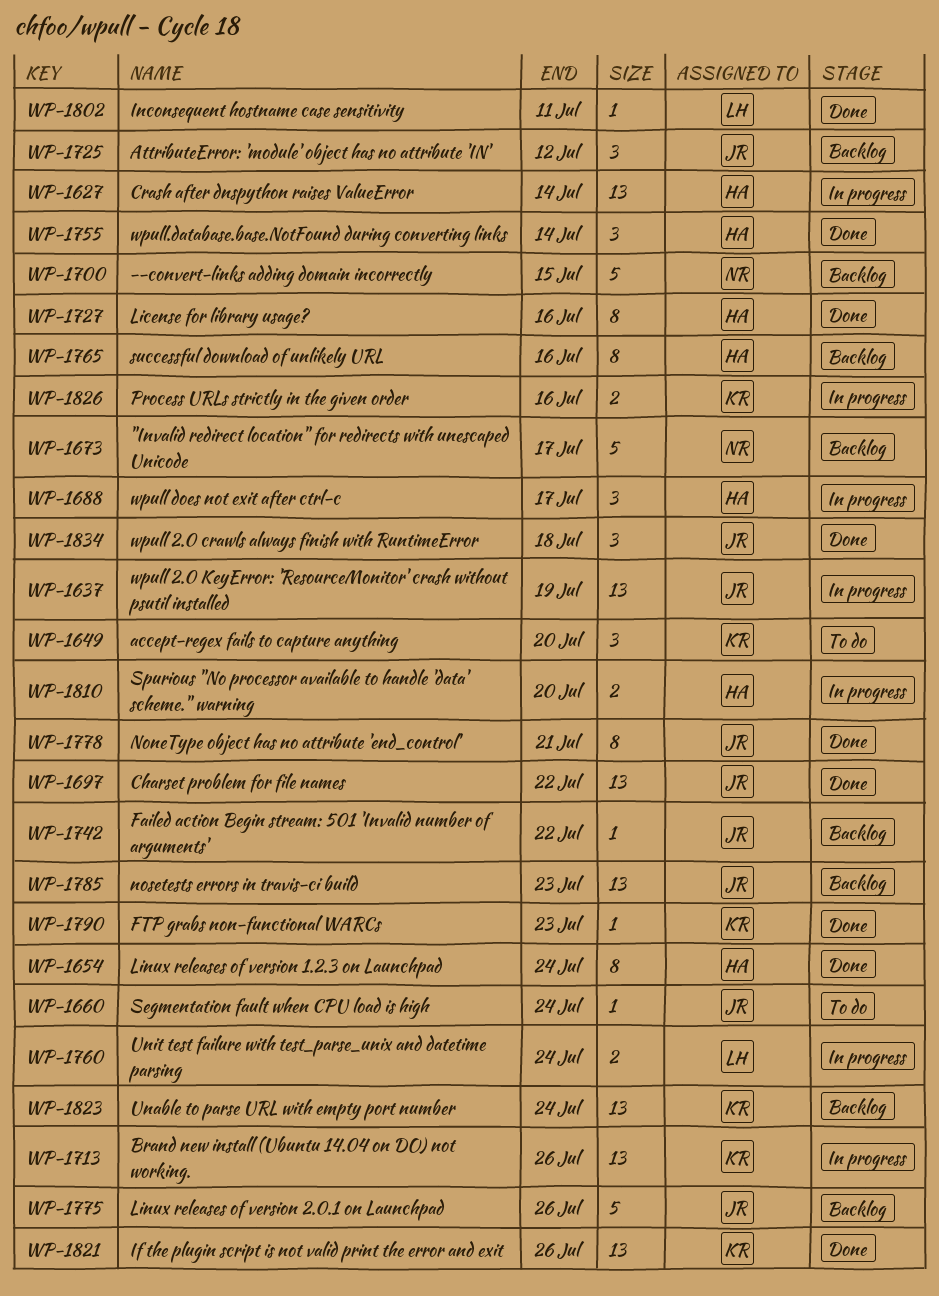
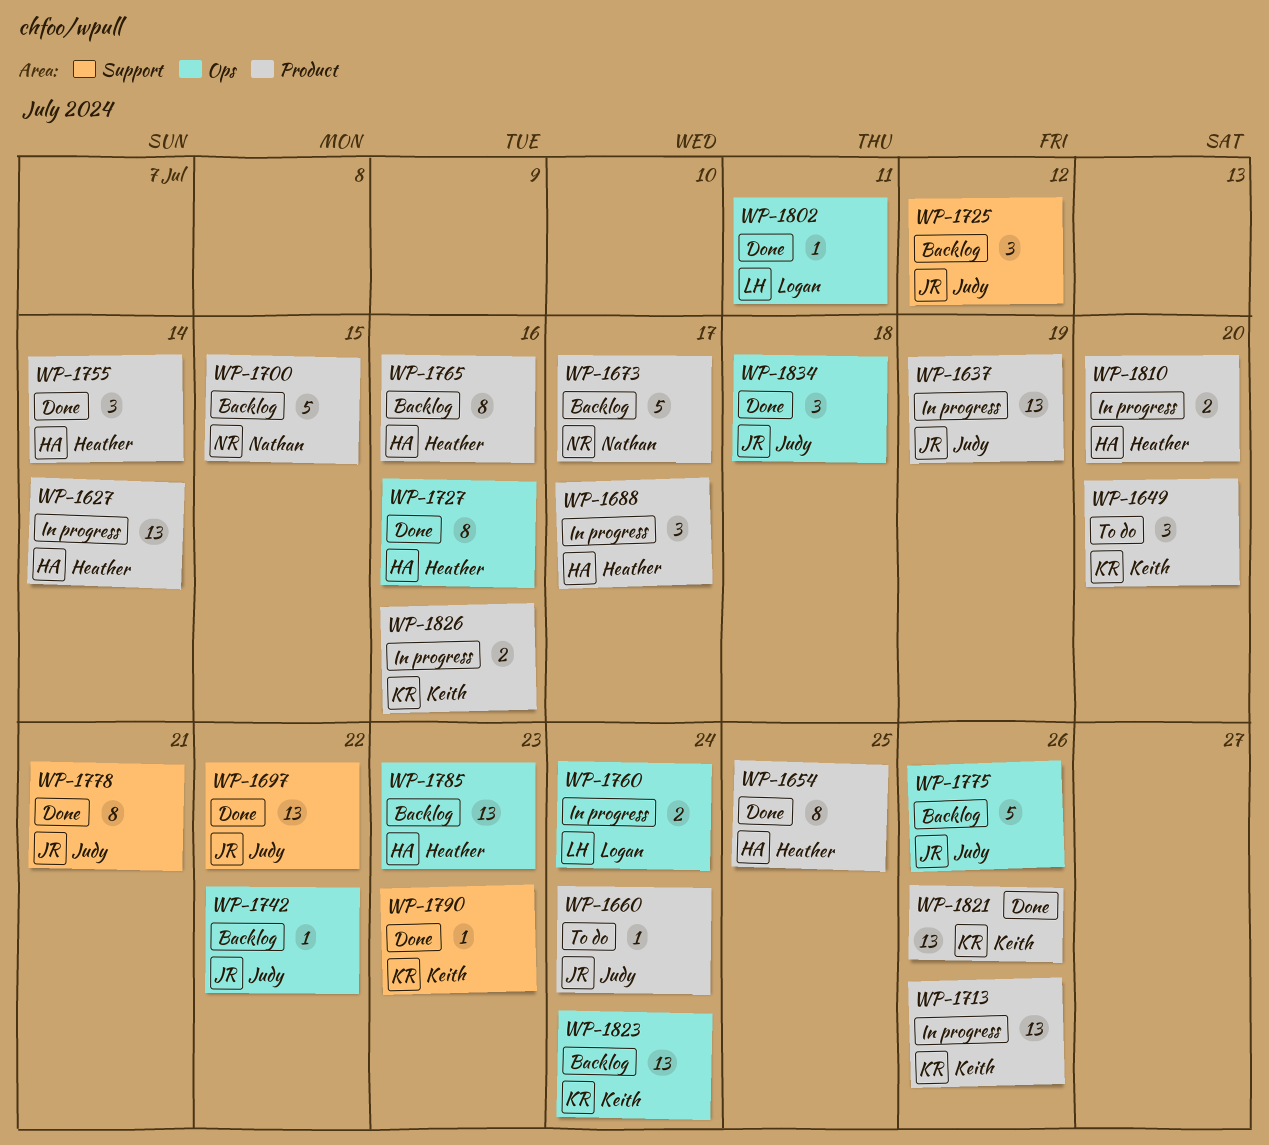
WP-1654, due: Jul 24 -> Jul 25
WP-1785, owner: Judy -> Heather

